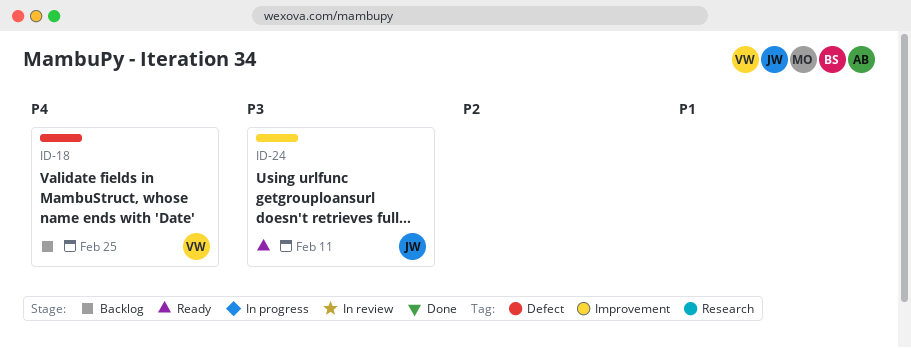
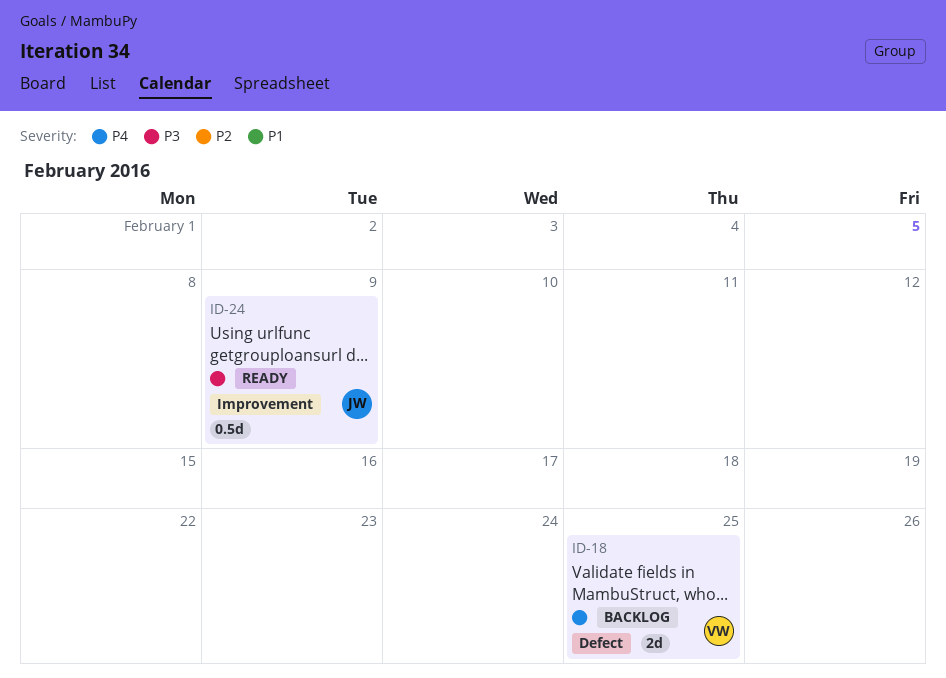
ID-24, due: Feb 11 -> Feb 9

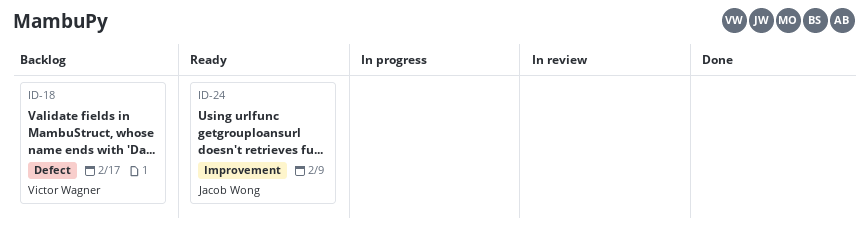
ID-18, due: Feb 25 -> Feb 17

